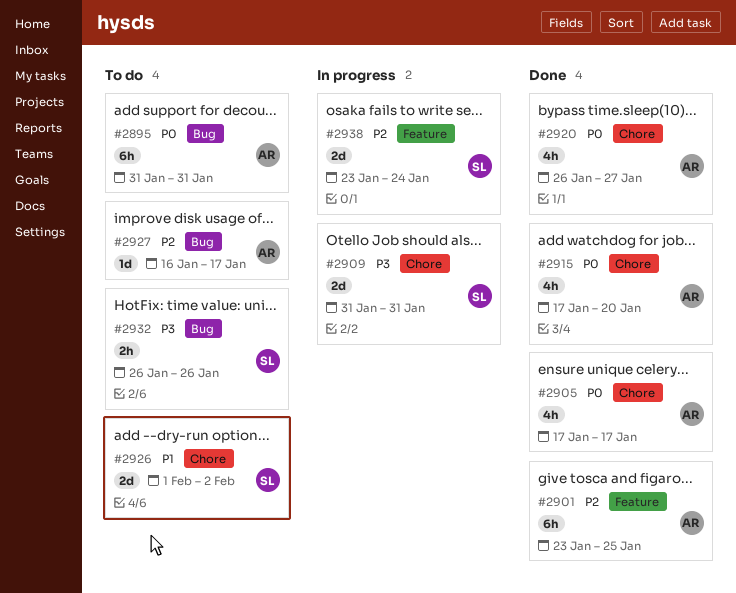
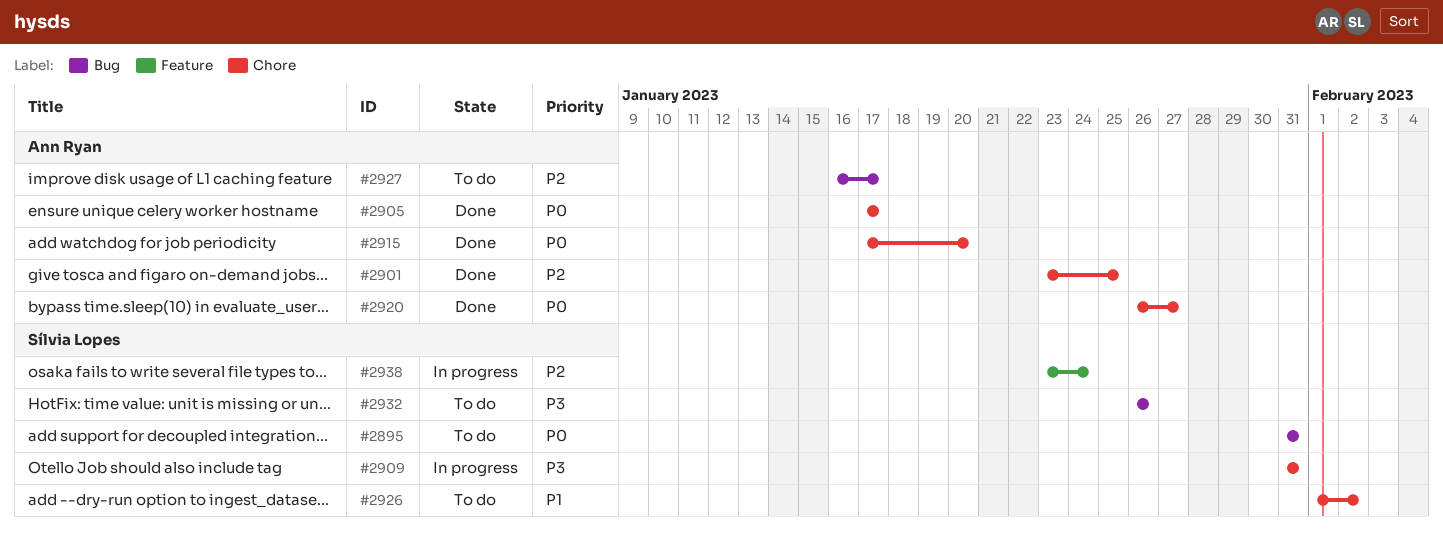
#2895, owner: Ann Ryan -> Sílvia Lopes
#2901, label: Feature -> Chore

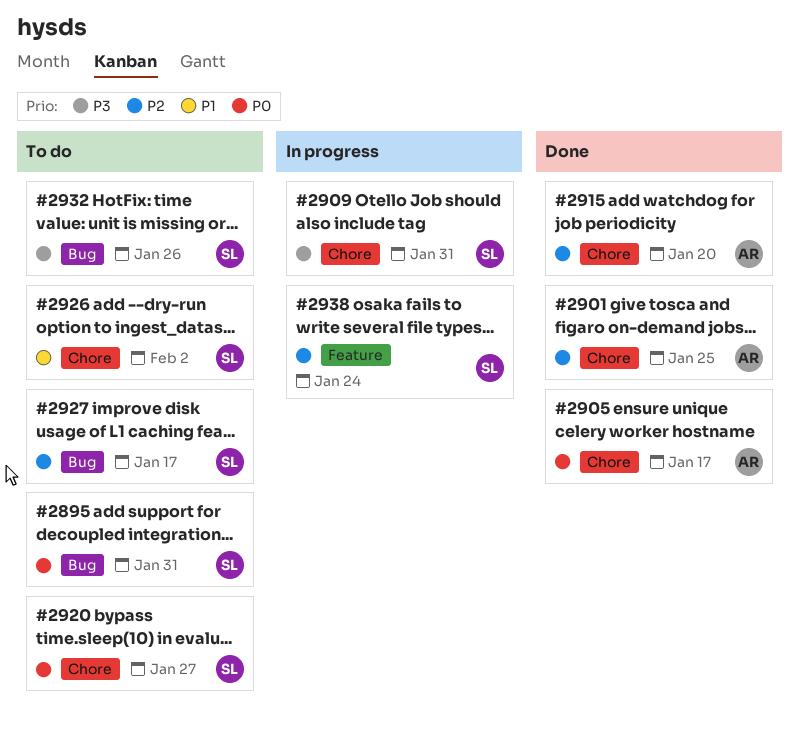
#2915, priority: P0 -> P2
#2920, status: Done -> To do
#2920, owner: Ann Ryan -> Sílvia Lopes
#2927, owner: Ann Ryan -> Sílvia Lopes

